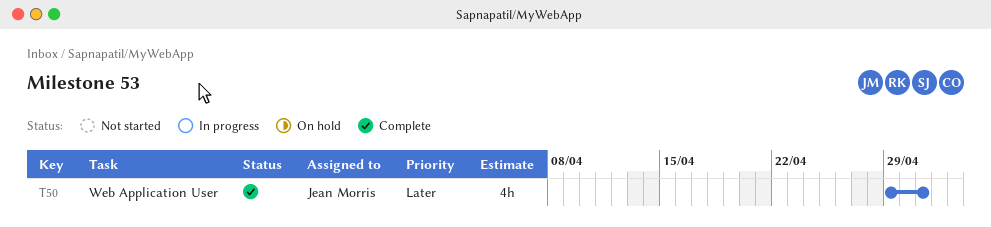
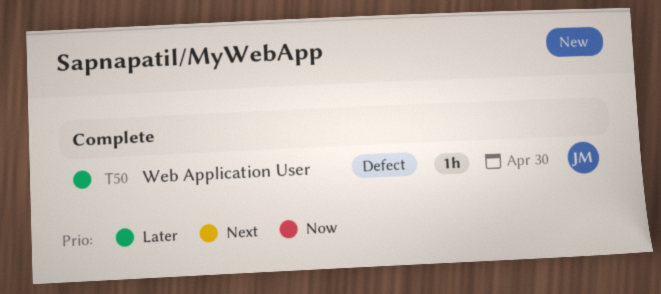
T50, estimate: 4h -> 1h
T50, due: May 1 -> Apr 30

